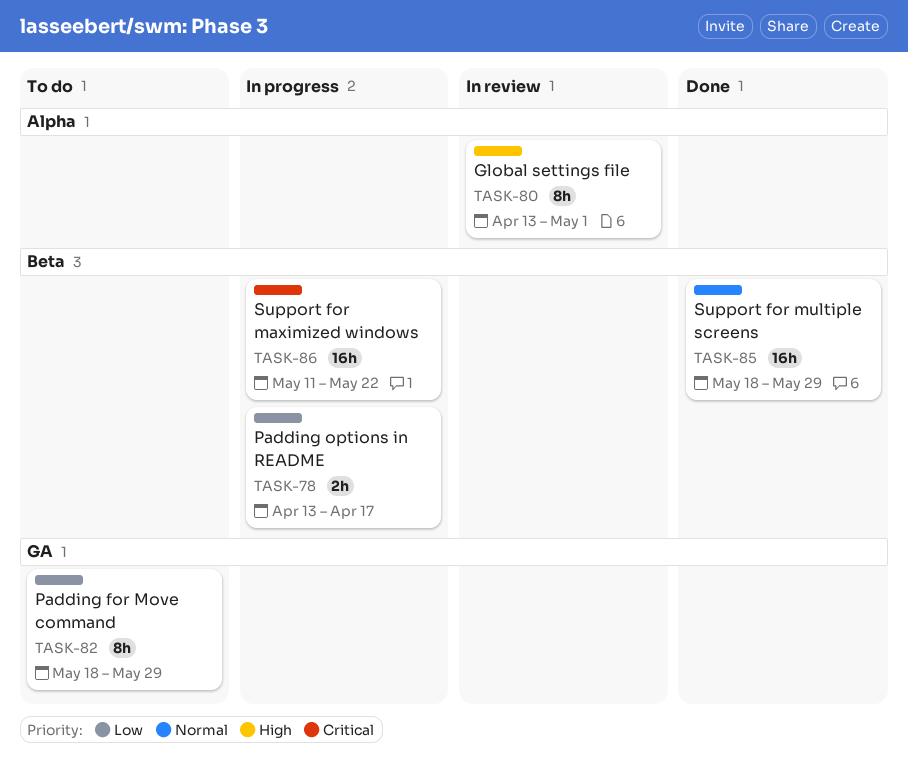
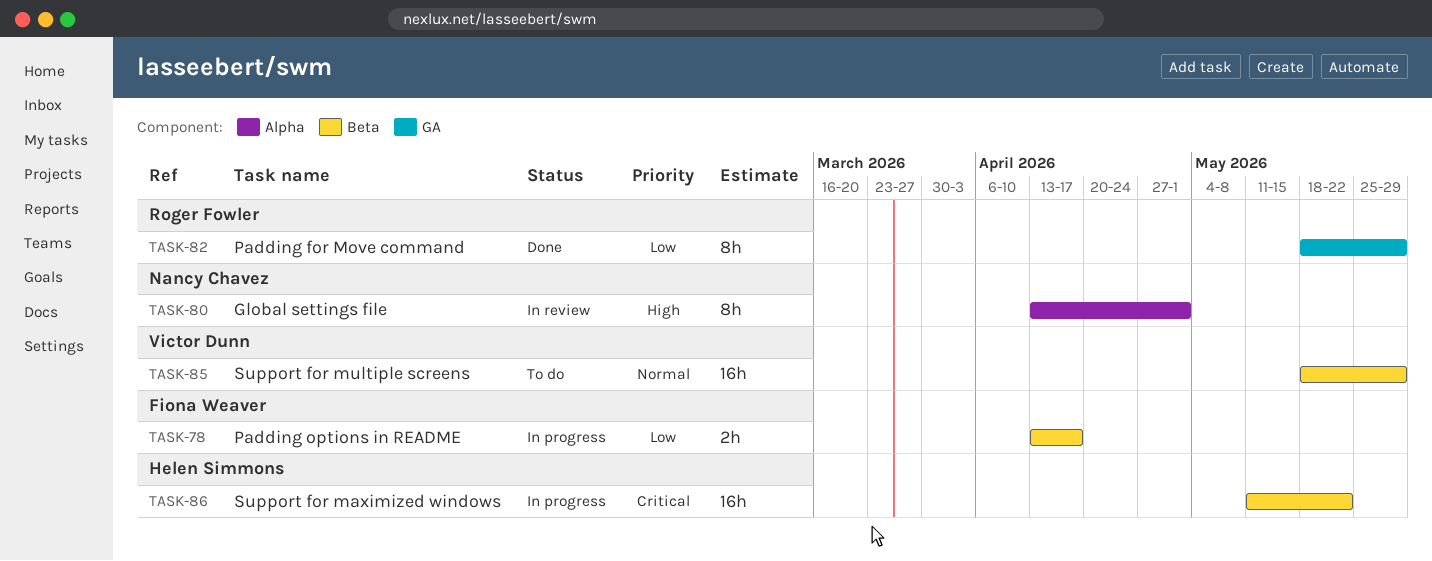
TASK-82, status: To do -> Done
TASK-85, status: Done -> To do

